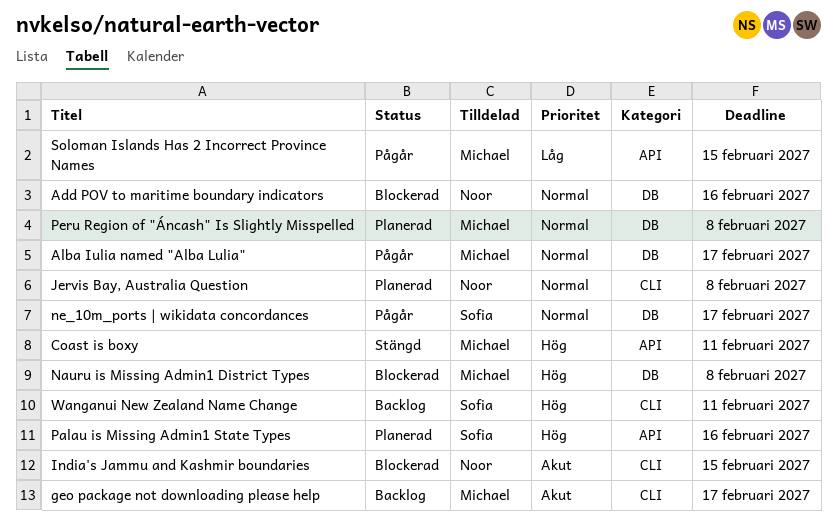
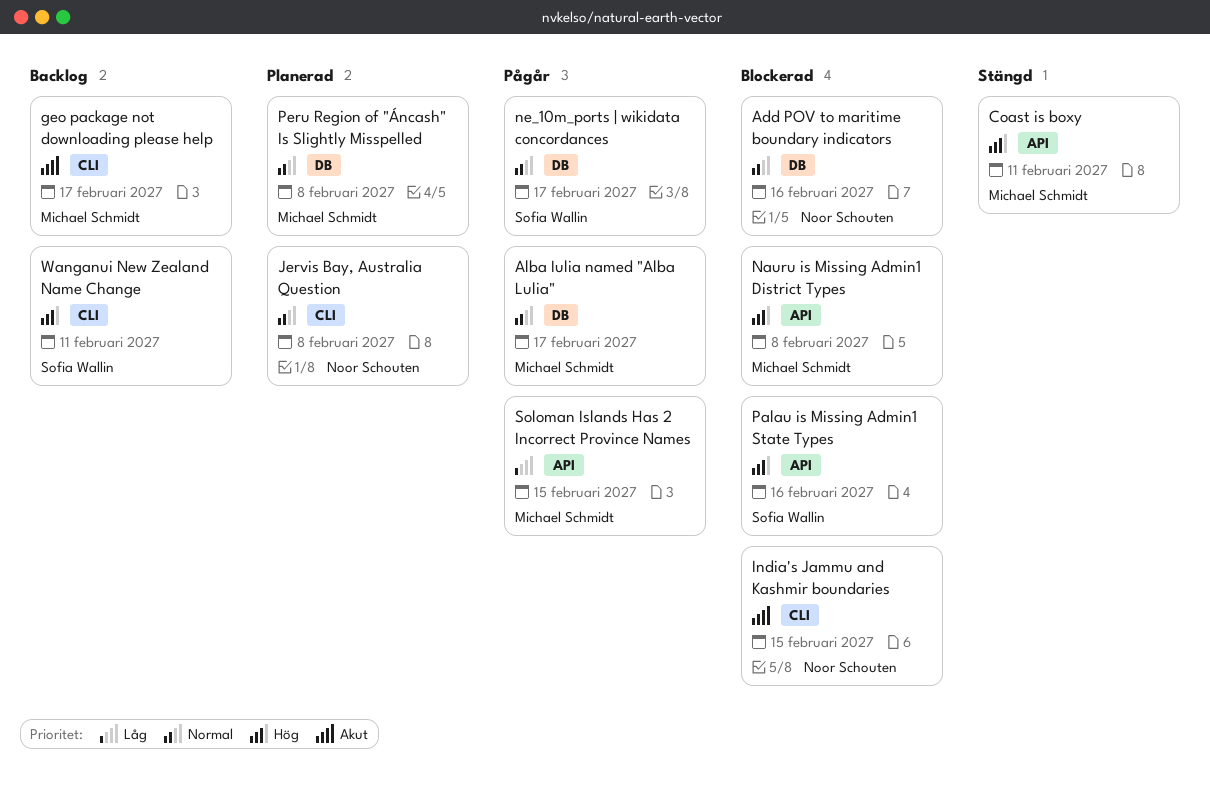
Nauru is Missing Admin1 District Types, label: DB -> API
Palau is Missing Admin1 State Types, status: Planerad -> Blockerad

